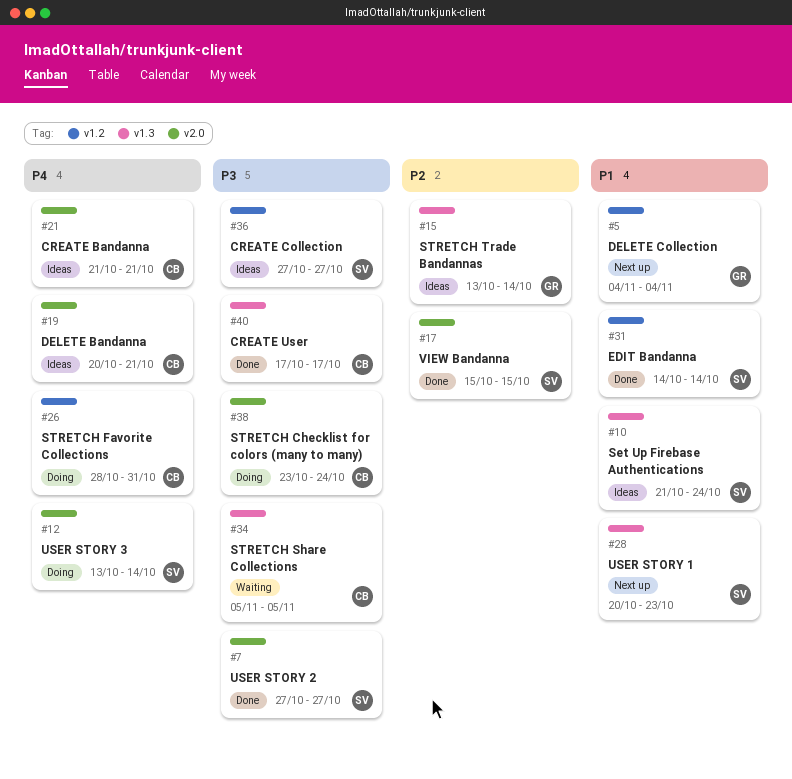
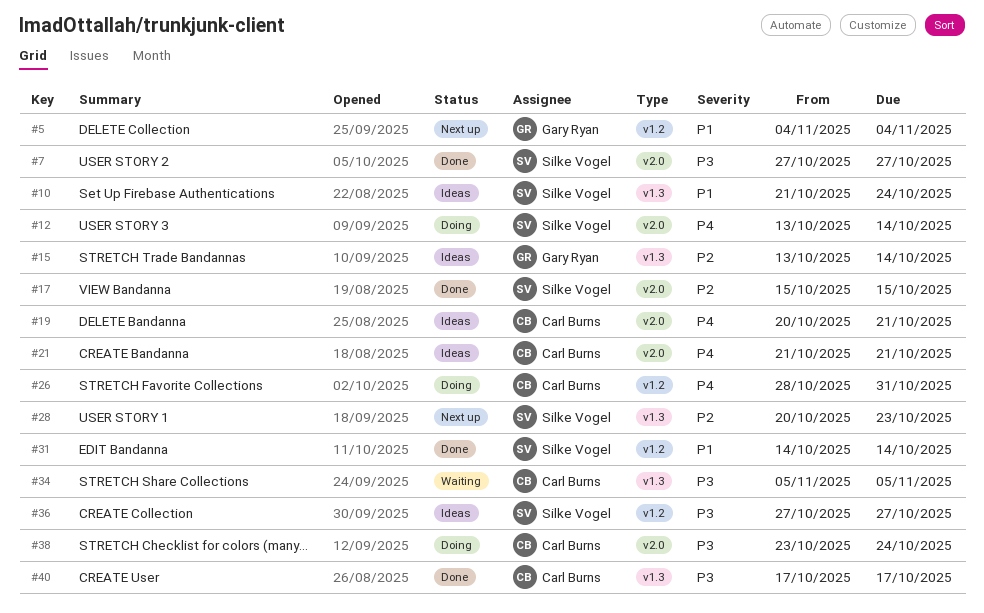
#28, priority: P1 -> P2

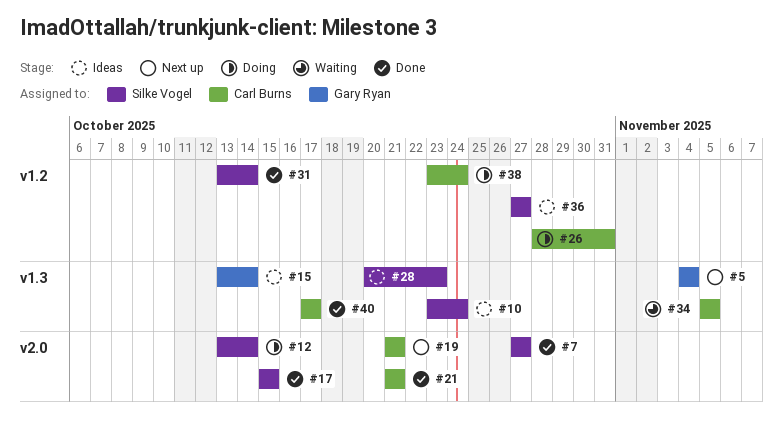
#5, label: v1.2 -> v1.3
#10, start: Oct 21 -> Oct 23
#19, status: Ideas -> Next up
#19, start: Oct 20 -> Oct 21
#21, status: Ideas -> Done
#28, status: Next up -> Ideas
#31, start: Oct 14 -> Oct 13
#38, label: v2.0 -> v1.2

